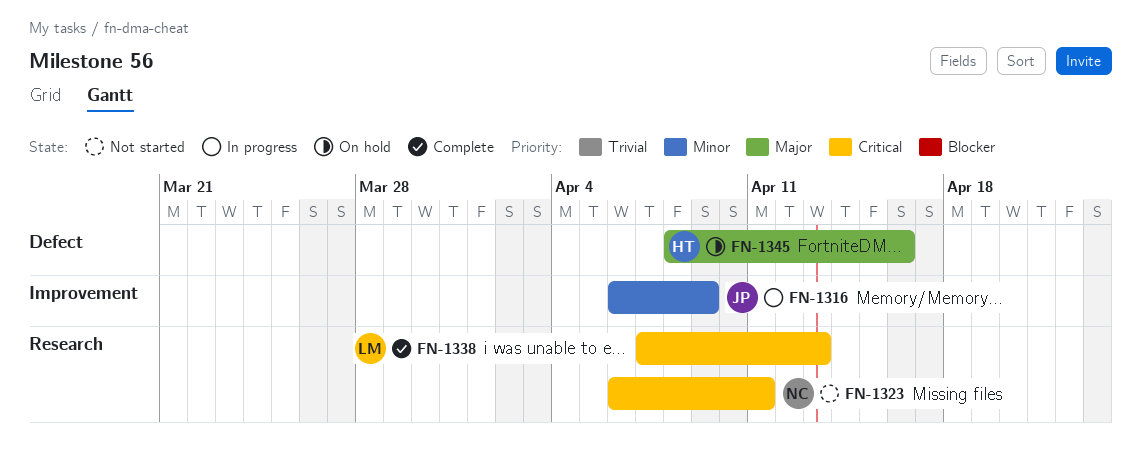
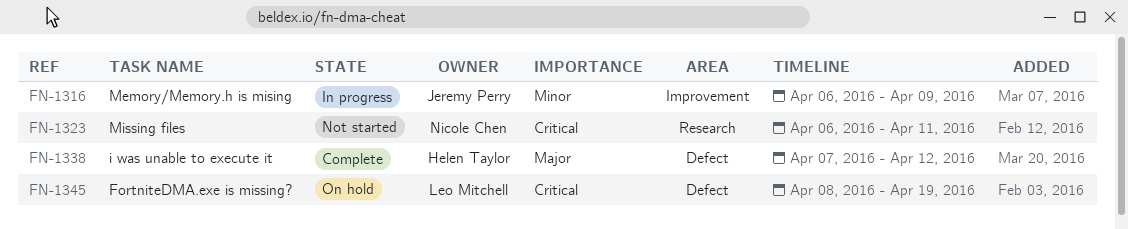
FN-1338, owner: Leo Mitchell -> Helen Taylor
FN-1338, priority: Critical -> Major
FN-1338, label: Research -> Defect
FN-1338, due: Apr 13 -> Apr 12
FN-1345, owner: Helen Taylor -> Leo Mitchell
FN-1345, priority: Major -> Critical
FN-1345, due: Apr 16 -> Apr 19

